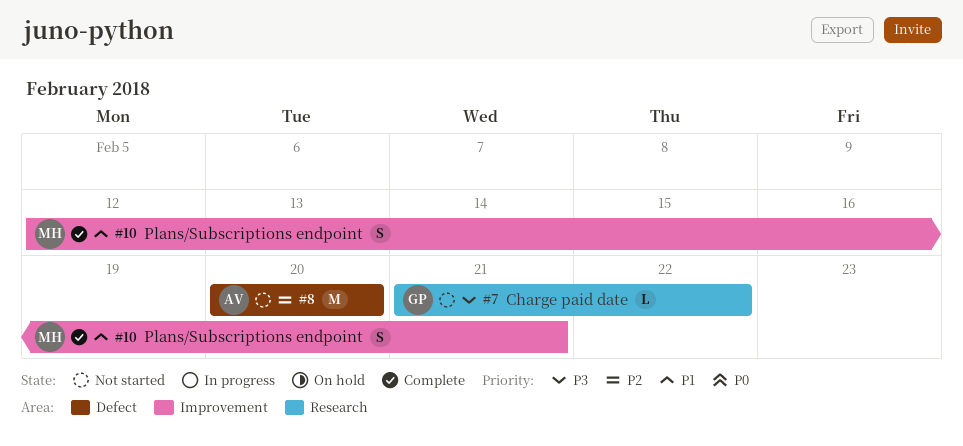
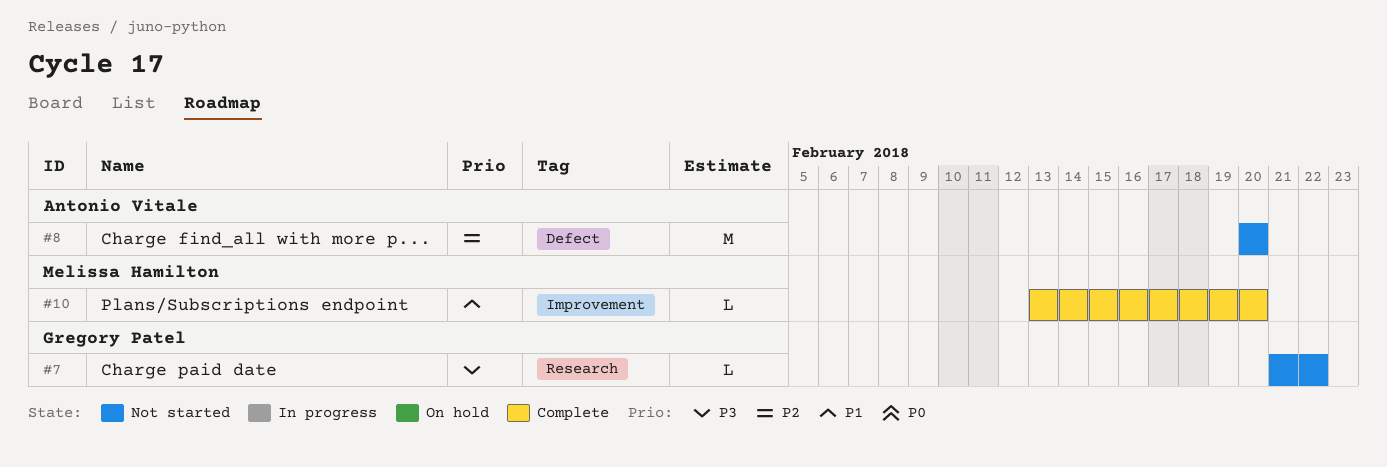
#10, estimate: S -> L
#10, start: Feb 12 -> Feb 13
#10, due: Feb 21 -> Feb 20

